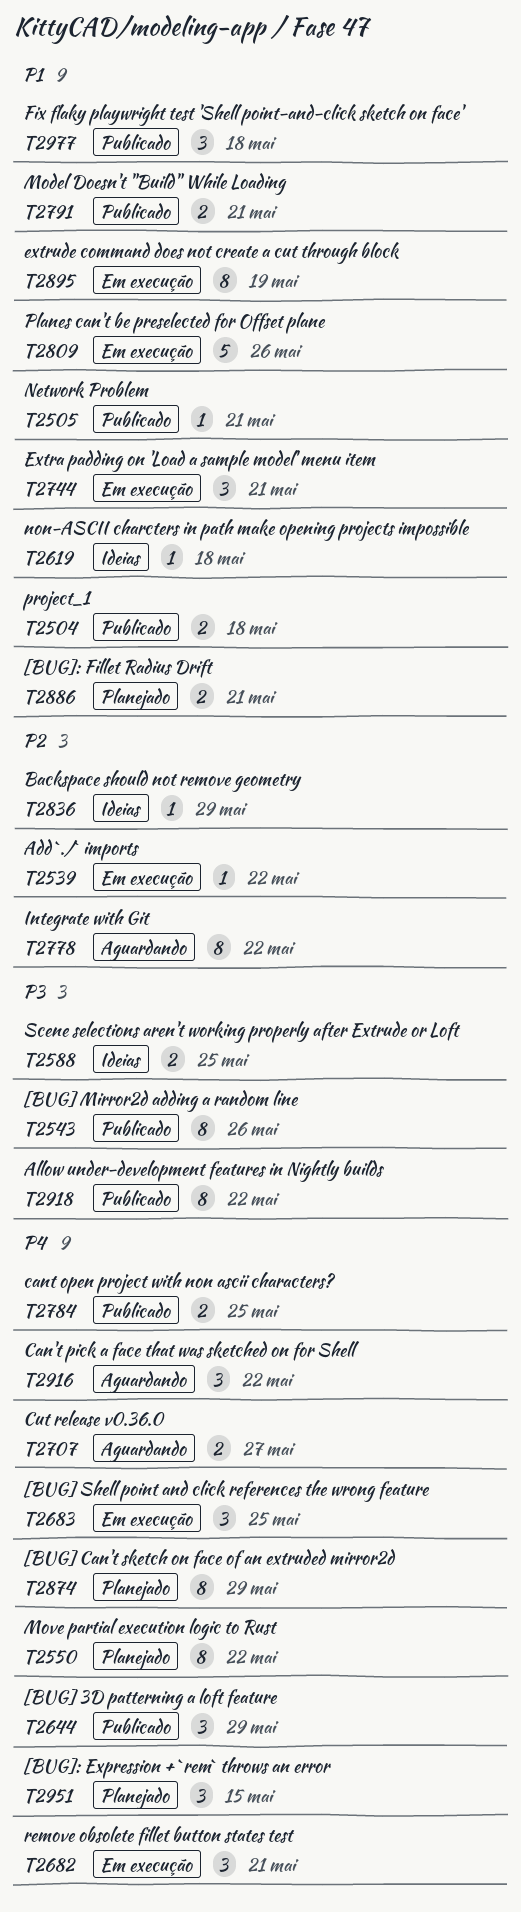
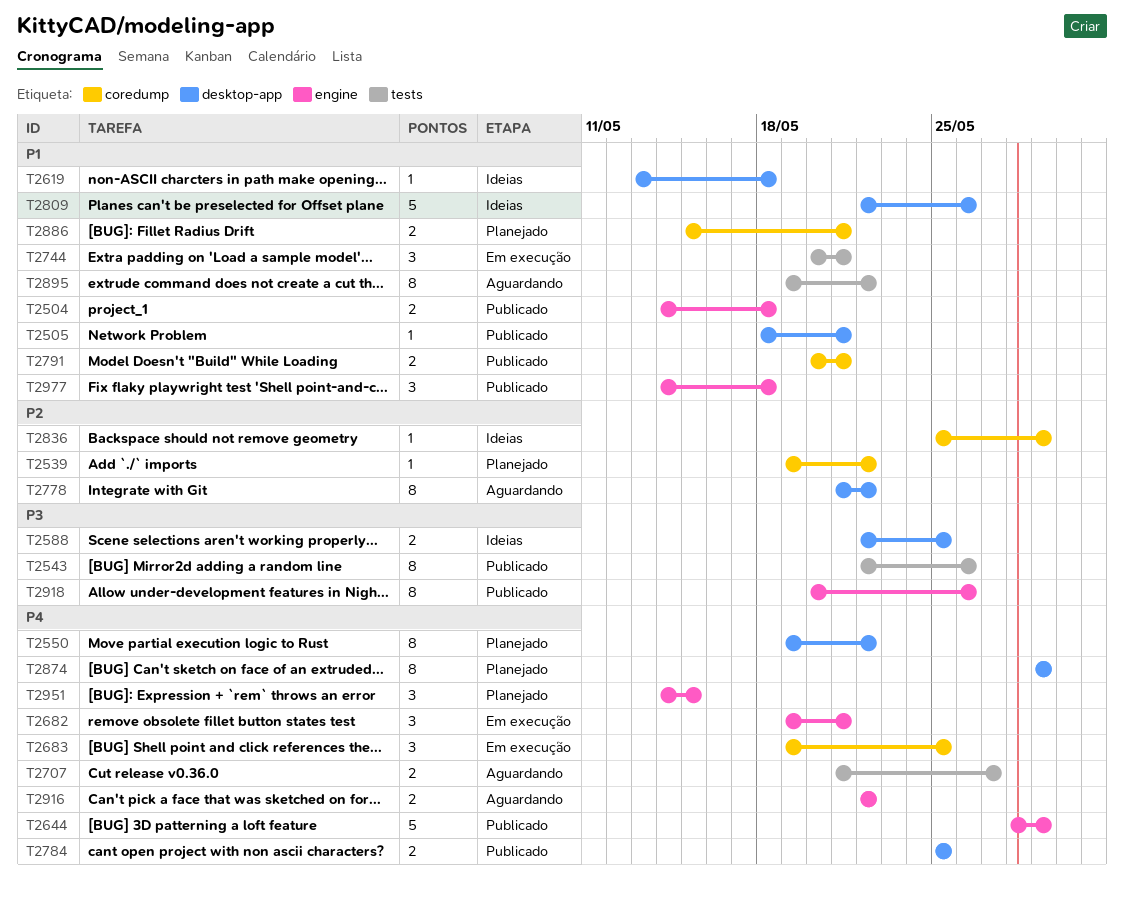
T2539, status: Em execução -> Planejado
T2644, estimate: 3 -> 5
T2809, status: Em execução -> Ideias
T2895, status: Em execução -> Aguardando
T2895, due: May 19 -> May 22
T2916, estimate: 3 -> 2
T2918, due: May 22 -> May 26

